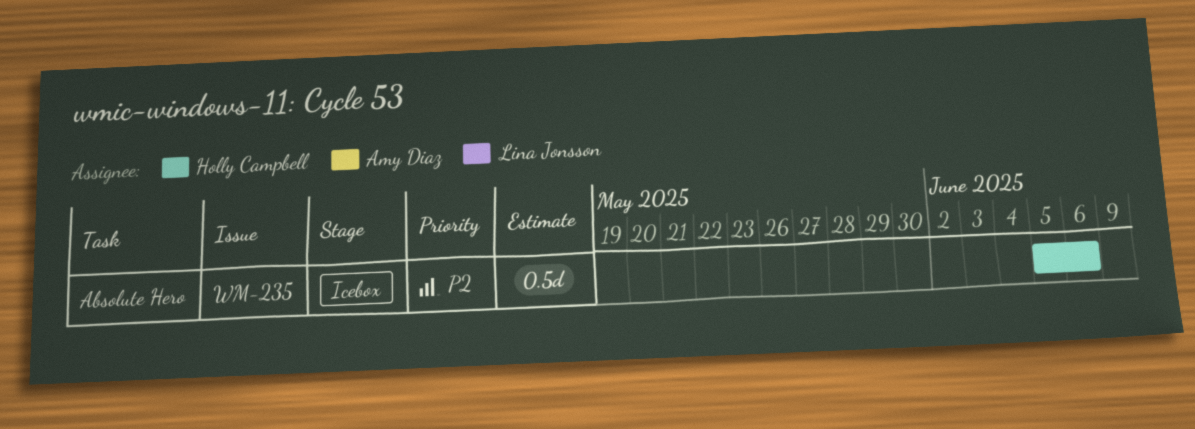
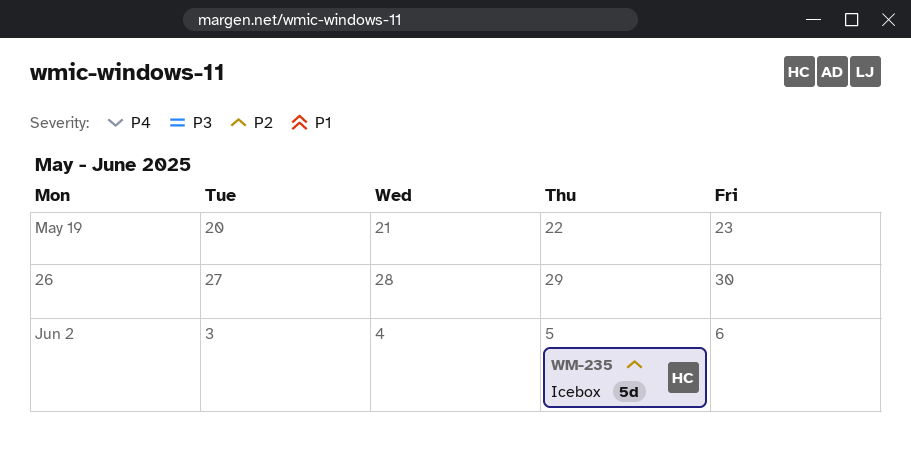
WM-235, estimate: 0.5d -> 5d
WM-235, due: Jun 6 -> Jun 5

